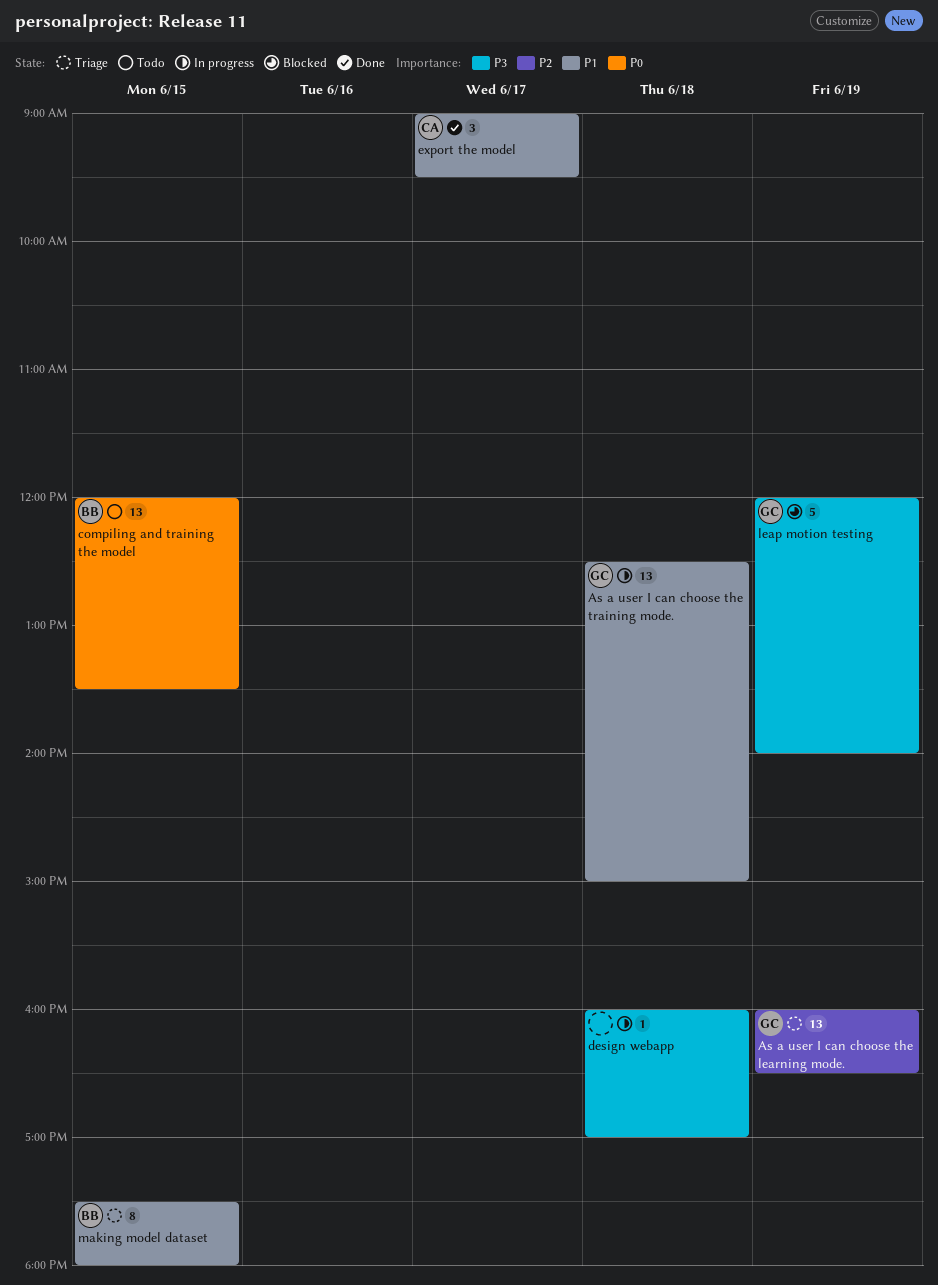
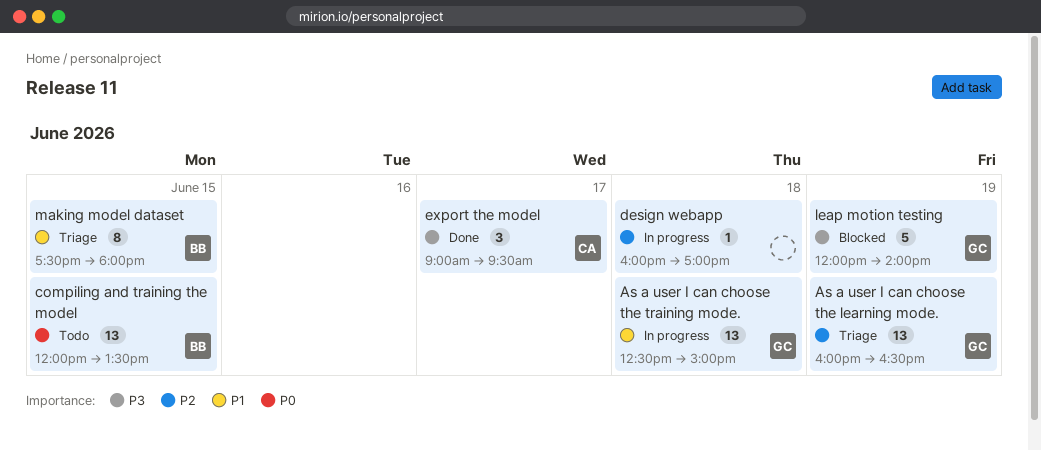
design webapp, priority: P3 -> P2
export the model, priority: P1 -> P3

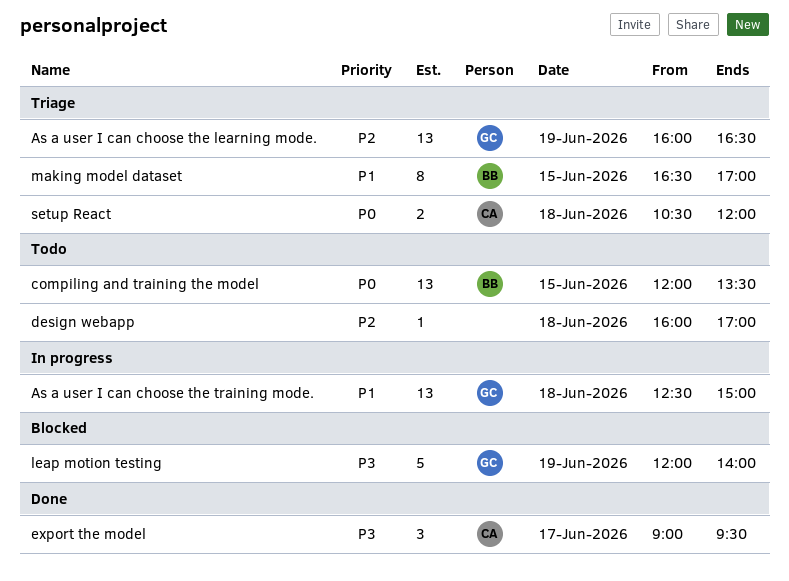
design webapp, status: In progress -> Todo
making model dataset, begins: 17:30 -> 16:30
making model dataset, ends: 18:00 -> 17:00
setup React: none -> present

